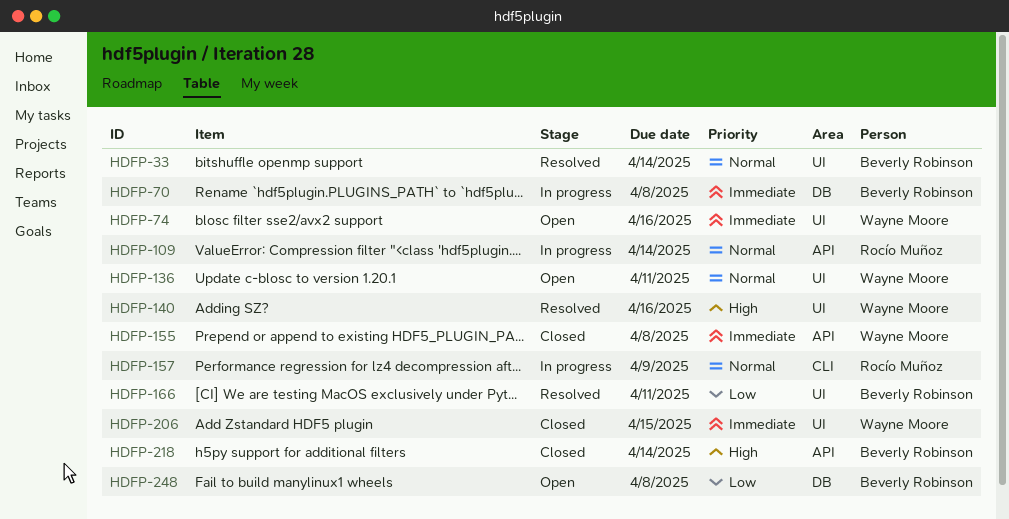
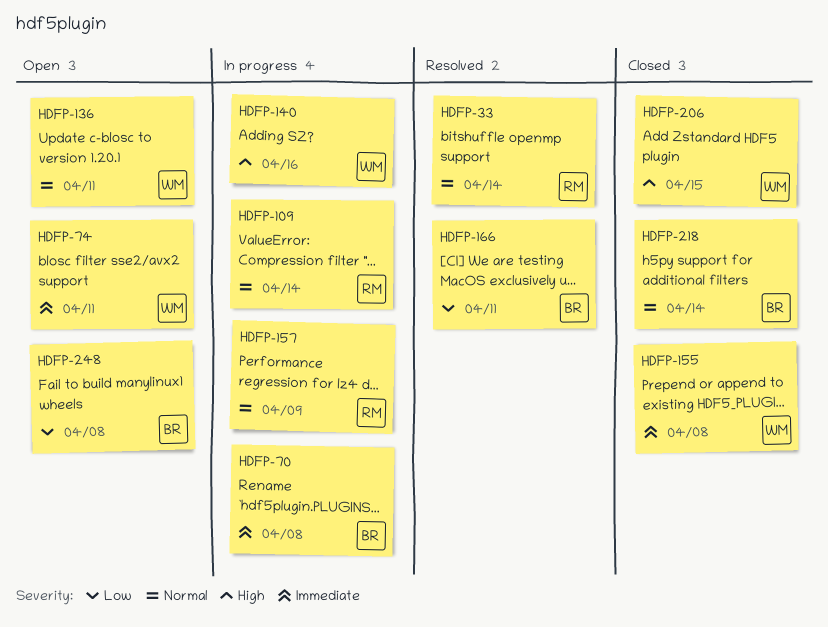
HDFP-33, owner: Beverly Robinson -> Rocío Muñoz
HDFP-74, due: Apr 16 -> Apr 11
HDFP-140, status: Resolved -> In progress
HDFP-206, priority: Immediate -> High
HDFP-218, priority: High -> Normal

